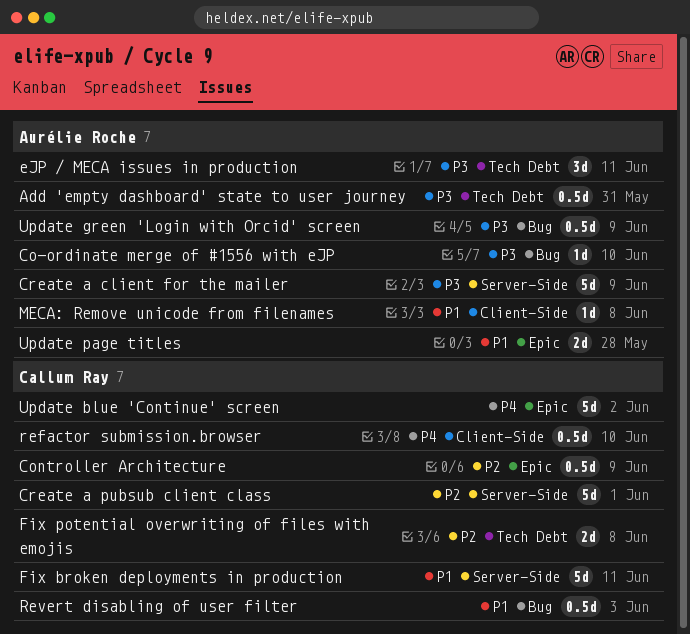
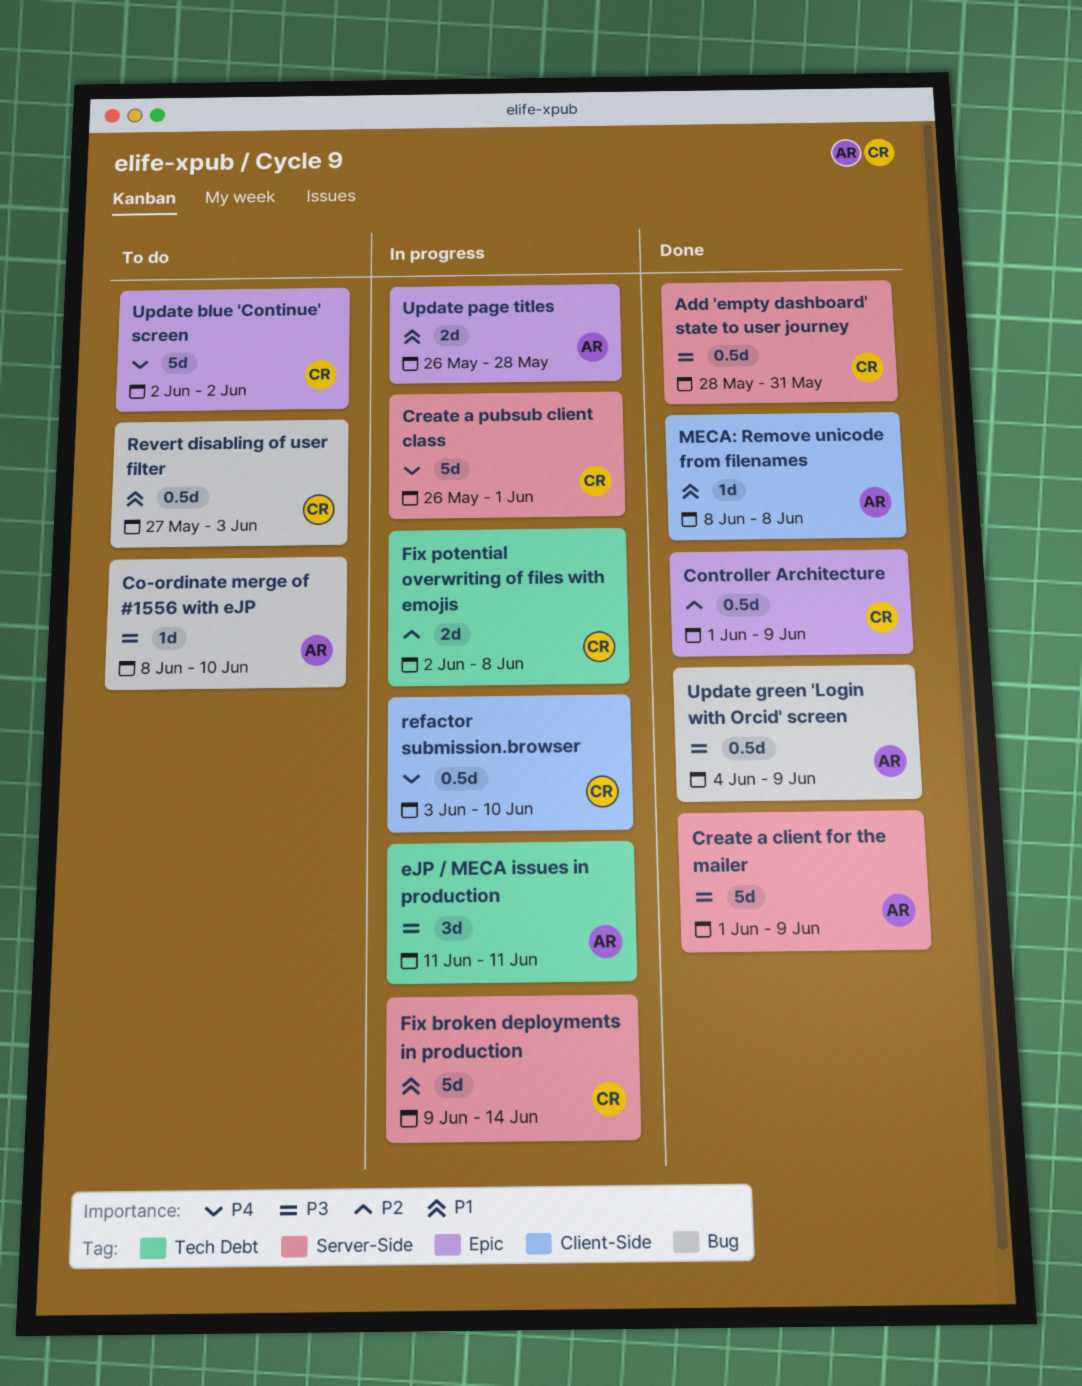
Add 'empty dashboard' state to user journey, owner: Aurélie Roche -> Callum Ray
Add 'empty dashboard' state to user journey, label: Tech Debt -> Server-Side
Create a pubsub client class, priority: P2 -> P4
Fix broken deployments in production, due: Jun 11 -> Jun 14

